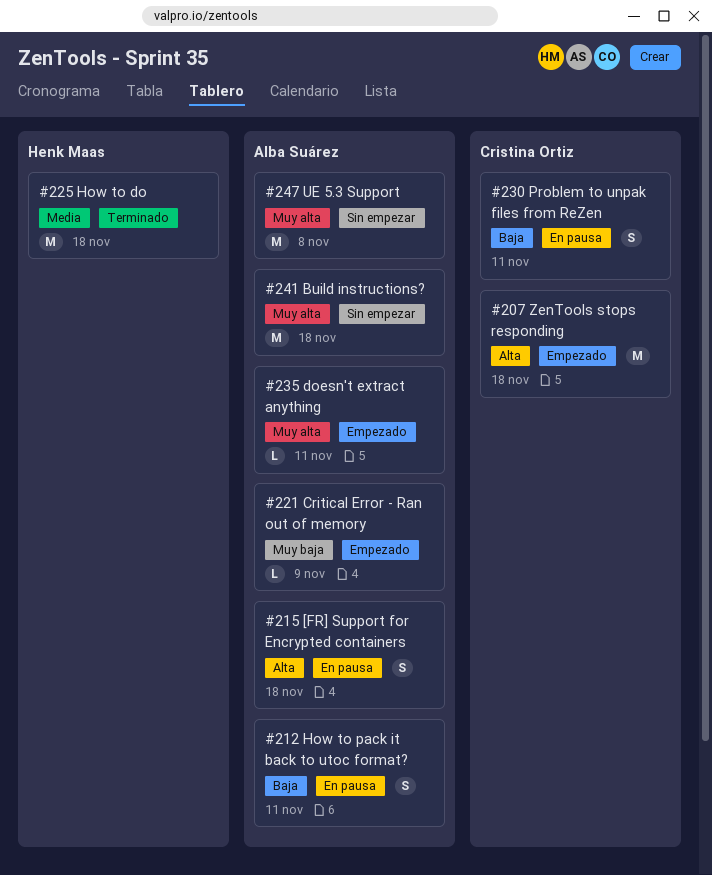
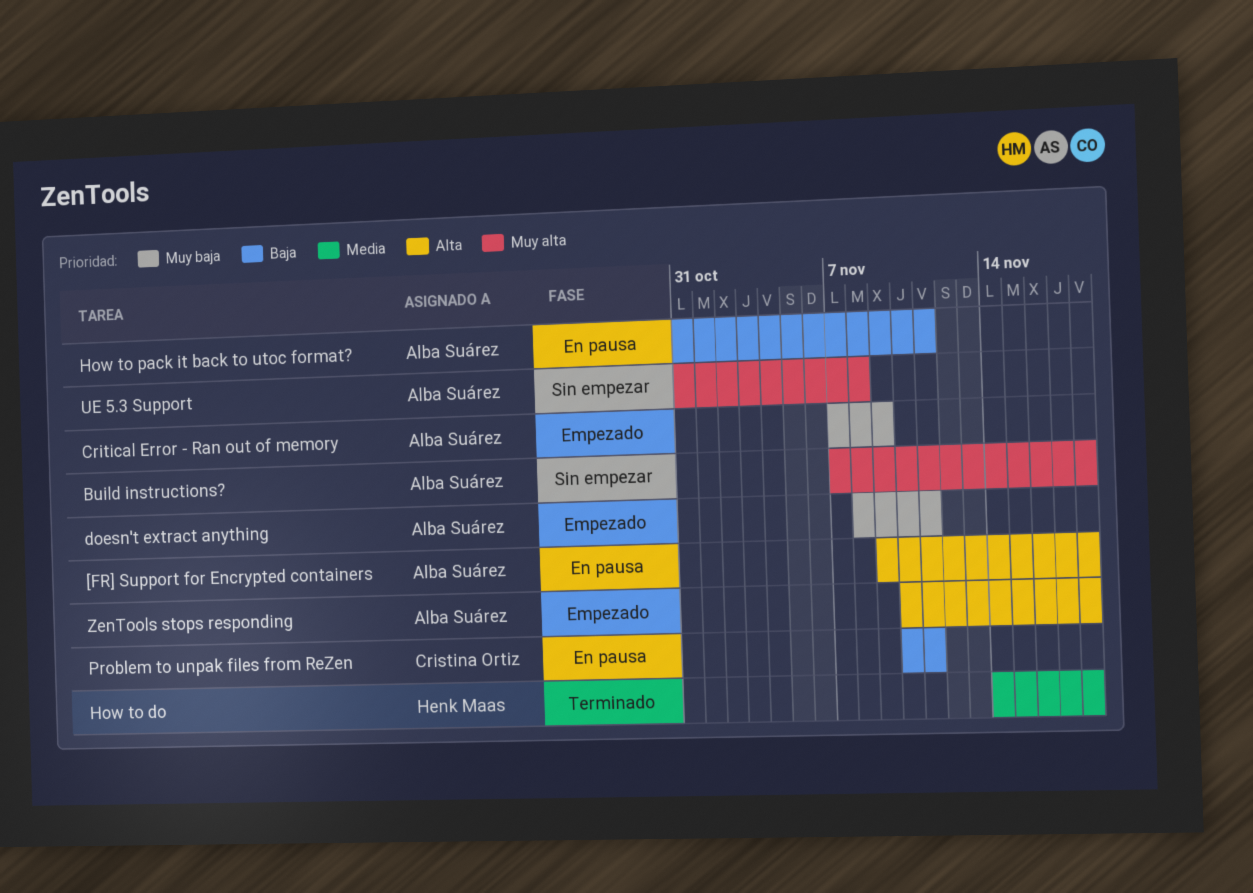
doesn't extract anything, priority: Muy alta -> Muy baja
ZenTools stops responding, owner: Cristina Ortiz -> Alba Suárez

